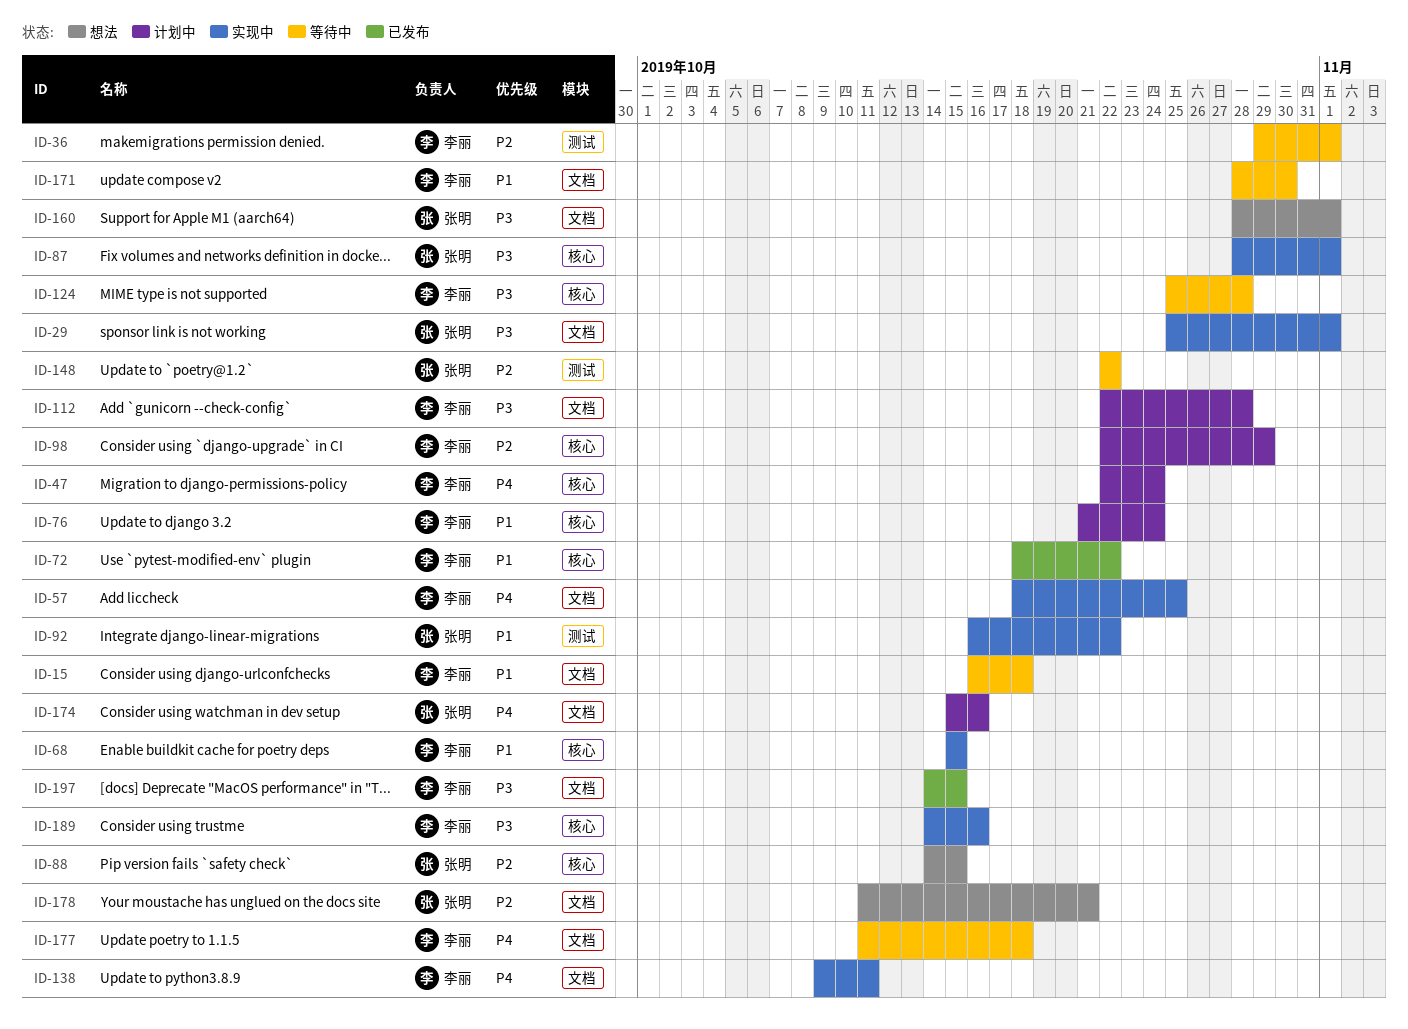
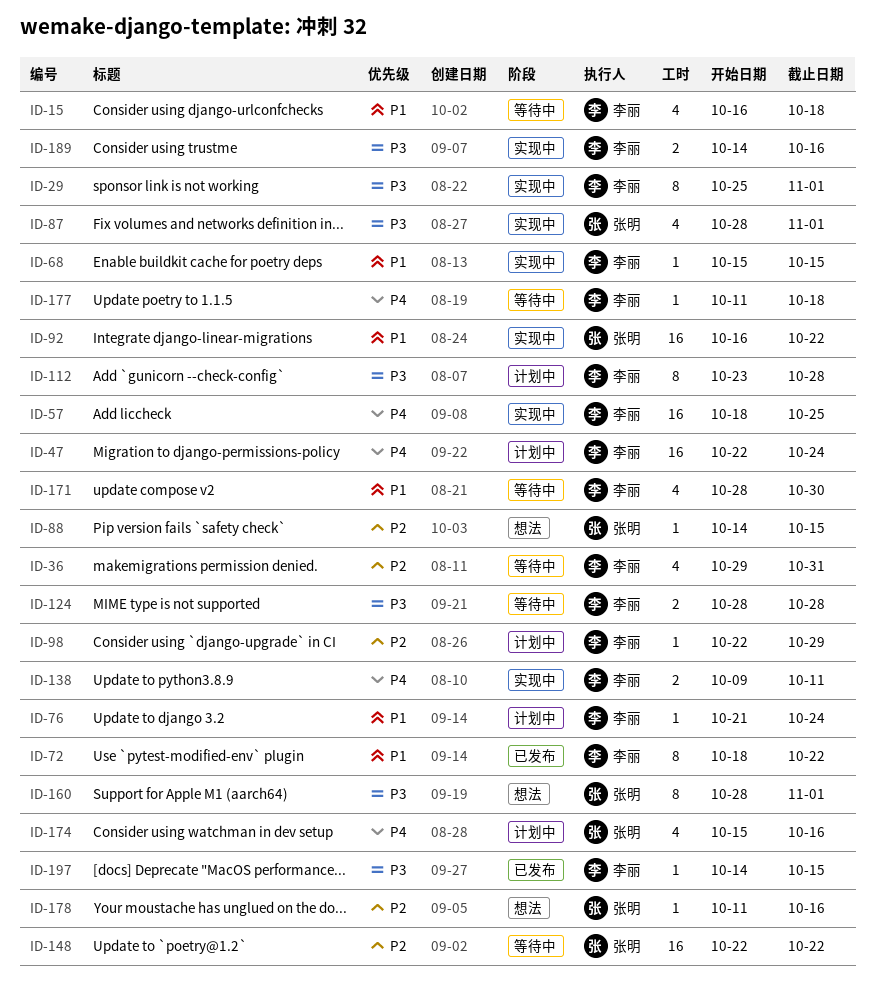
ID-29, owner: 张明 -> 李丽
ID-36, due: Nov 1 -> Oct 31
ID-112, start: Oct 22 -> Oct 23
ID-124, start: Oct 25 -> Oct 28
ID-178, due: Oct 21 -> Oct 16

